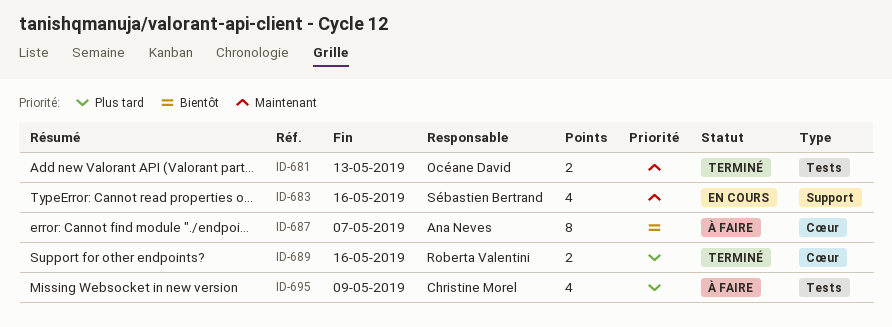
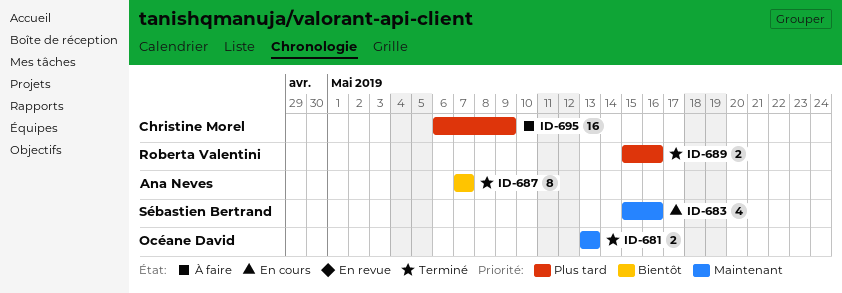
ID-687, status: À faire -> Terminé
ID-695, estimate: 4 -> 16

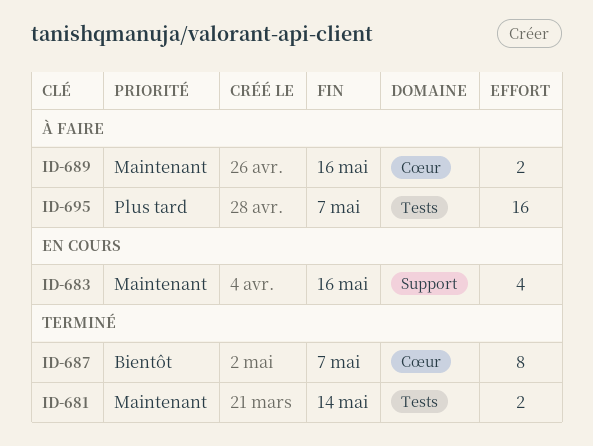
ID-681, due: May 13 -> May 14
ID-689, status: Terminé -> À faire
ID-689, priority: Plus tard -> Maintenant
ID-695, due: May 9 -> May 7

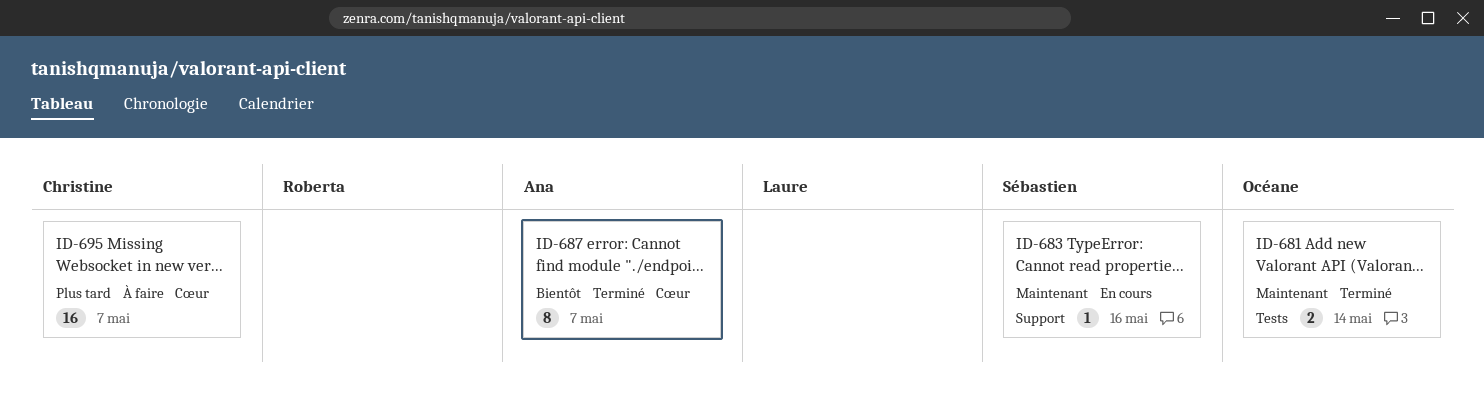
ID-683, estimate: 4 -> 1
ID-689: present -> none
ID-695, label: Tests -> Cœur

